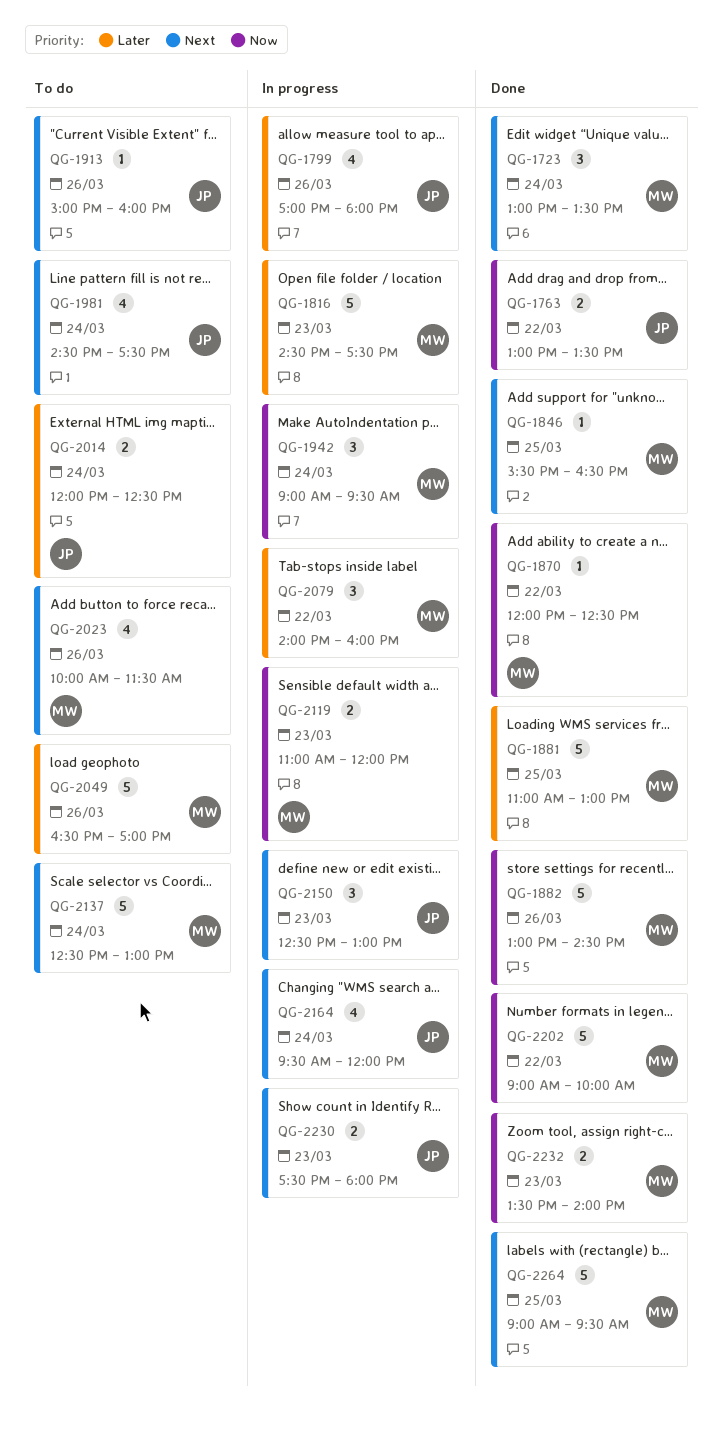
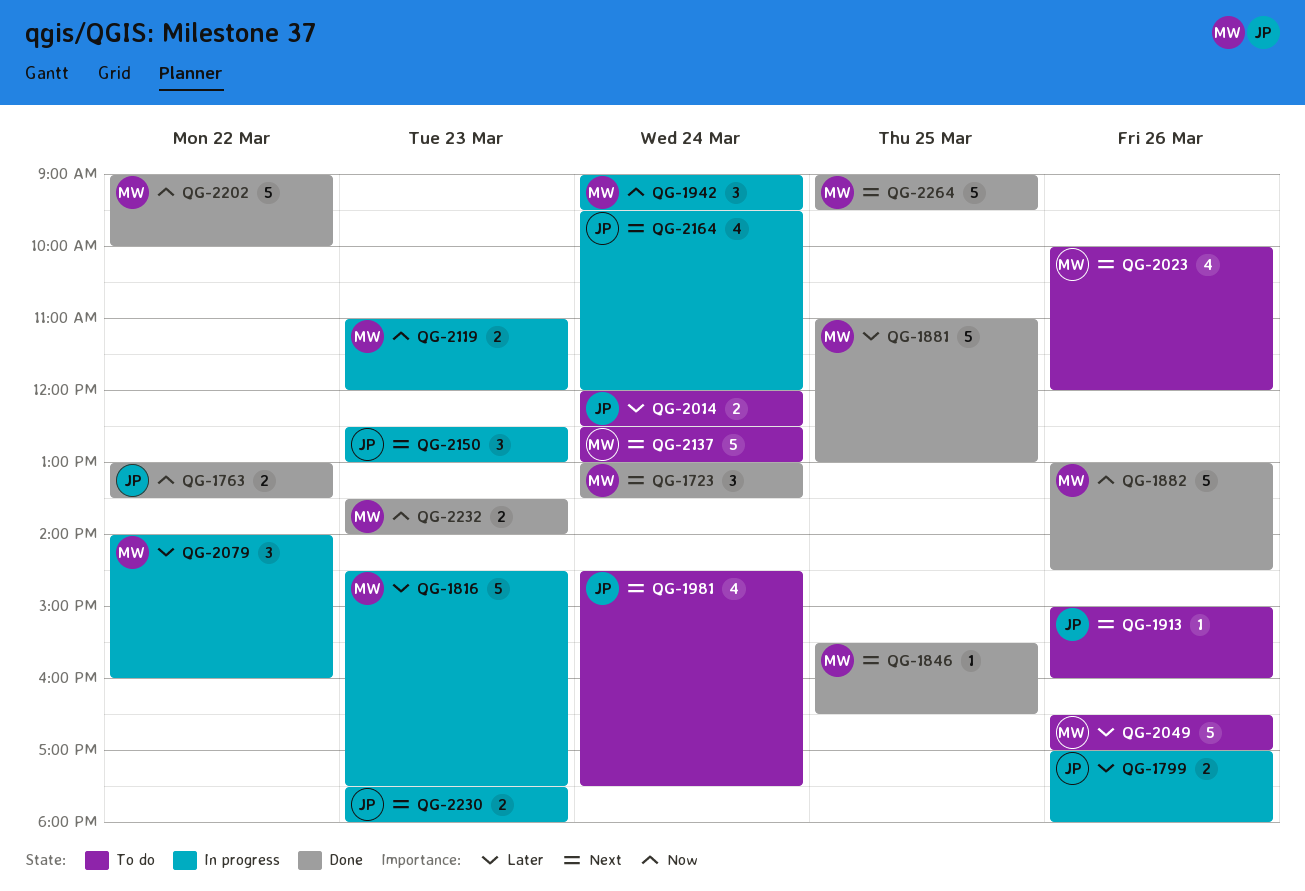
QG-1799, estimate: 4 -> 2
QG-1870: present -> none
QG-2023, ends: 11:30 -> 12:00

